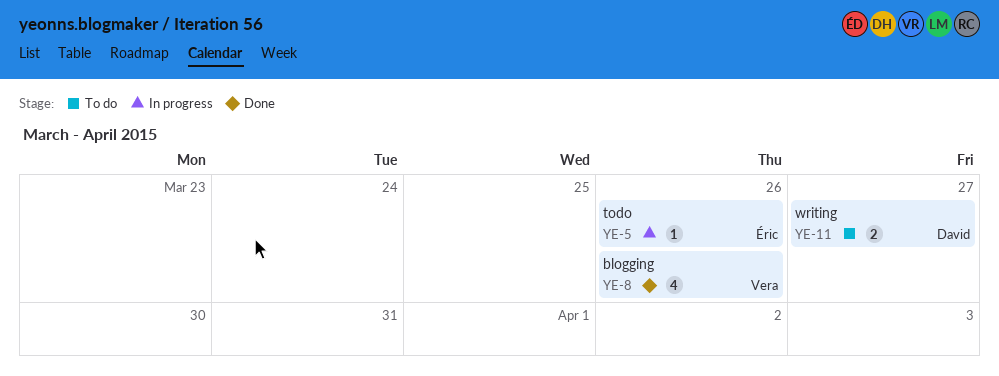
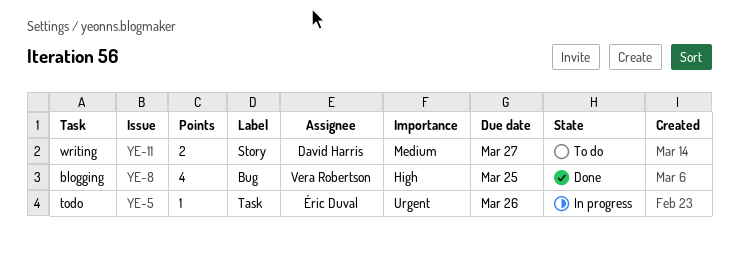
YE-8, due: Mar 26 -> Mar 25

